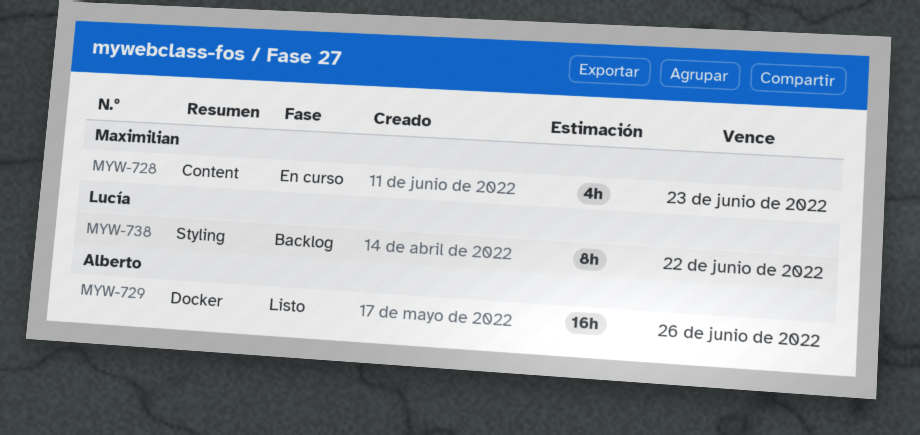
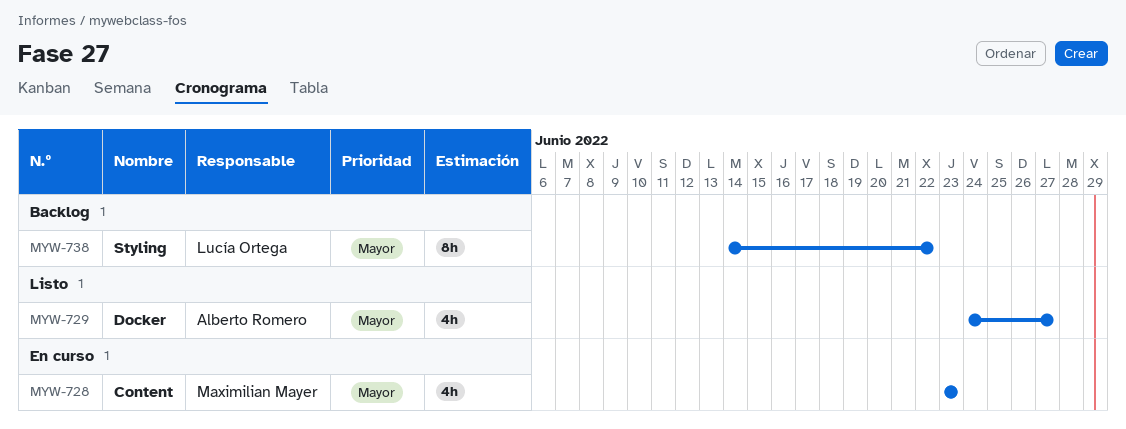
MYW-729, estimate: 16h -> 4h
MYW-729, due: Jun 26 -> Jun 27

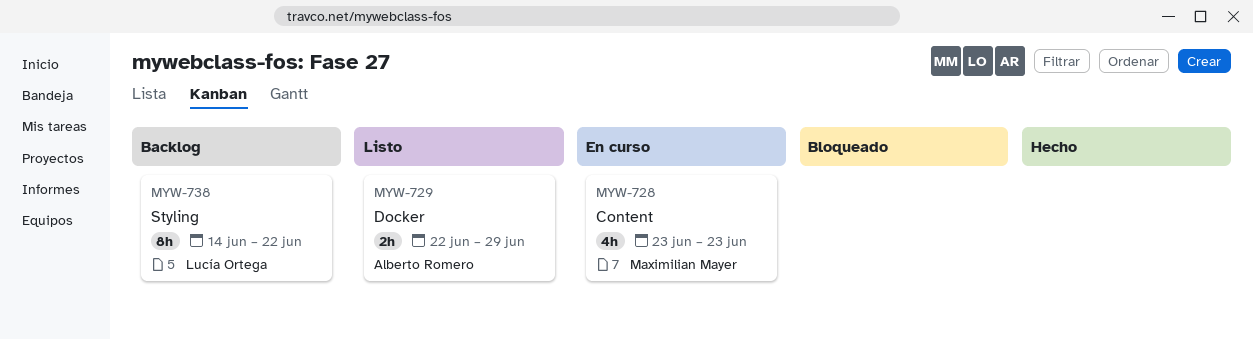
MYW-729, estimate: 4h -> 2h
MYW-729, start: Jun 24 -> Jun 22
MYW-729, due: Jun 27 -> Jun 29

